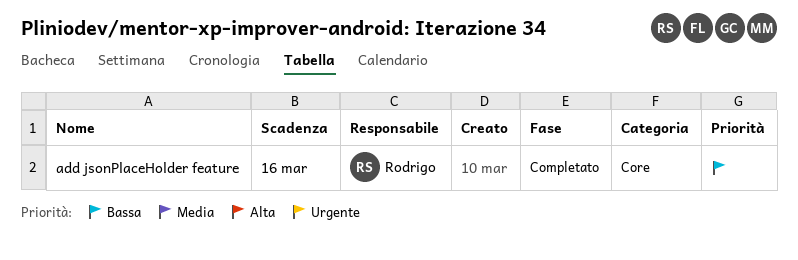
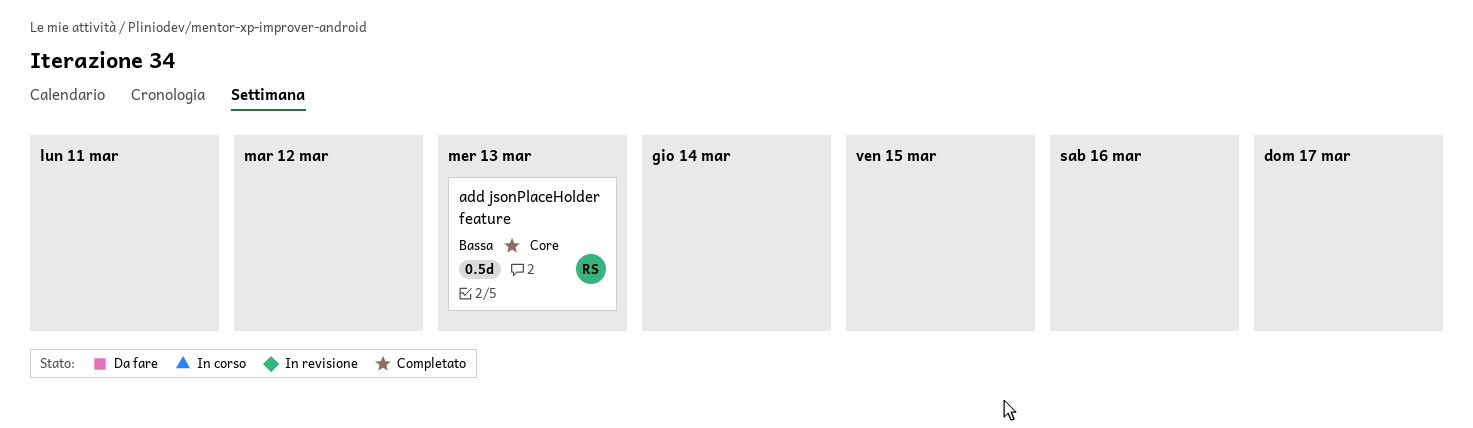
add jsonPlaceHolder feature, due: Mar 16 -> Mar 13

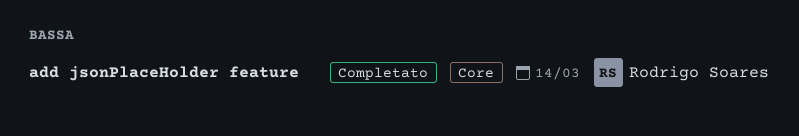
add jsonPlaceHolder feature, due: Mar 13 -> Mar 14

